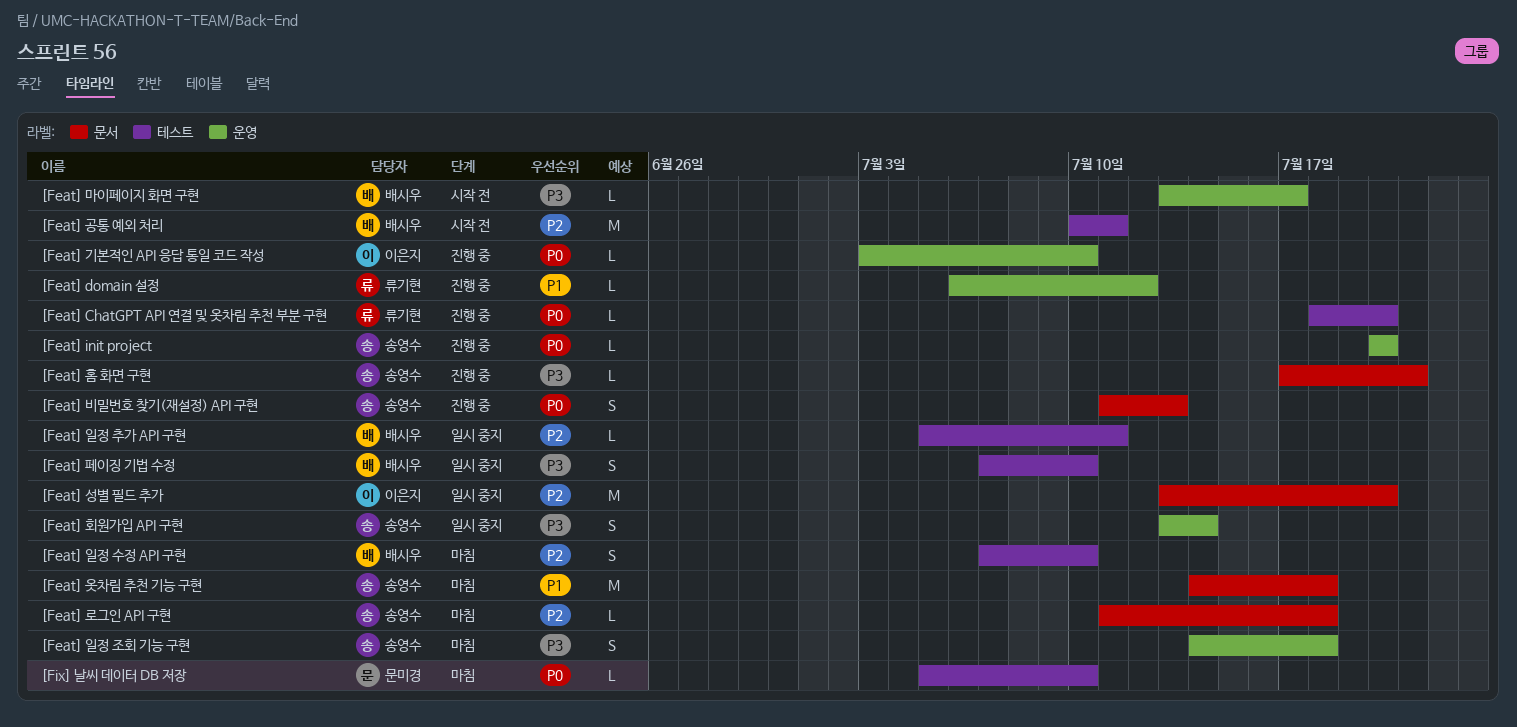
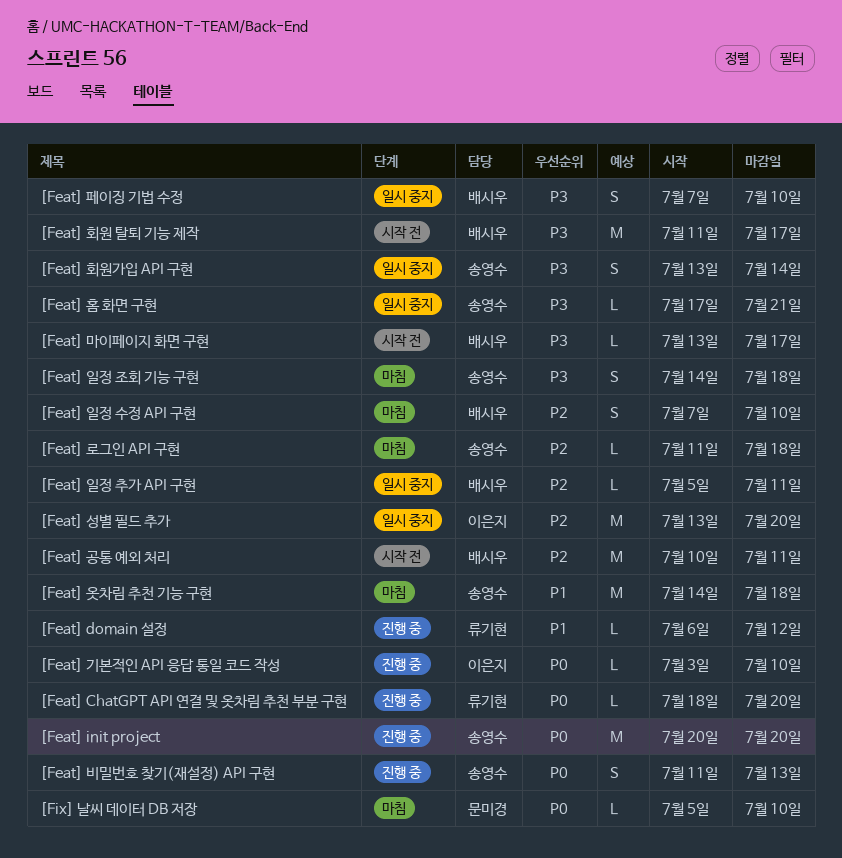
[Feat] init project, estimate: L -> M
[Feat] 홈 화면 구현, status: 진행 중 -> 일시 중지
[Feat] 회원 탈퇴 기능 제작: none -> present

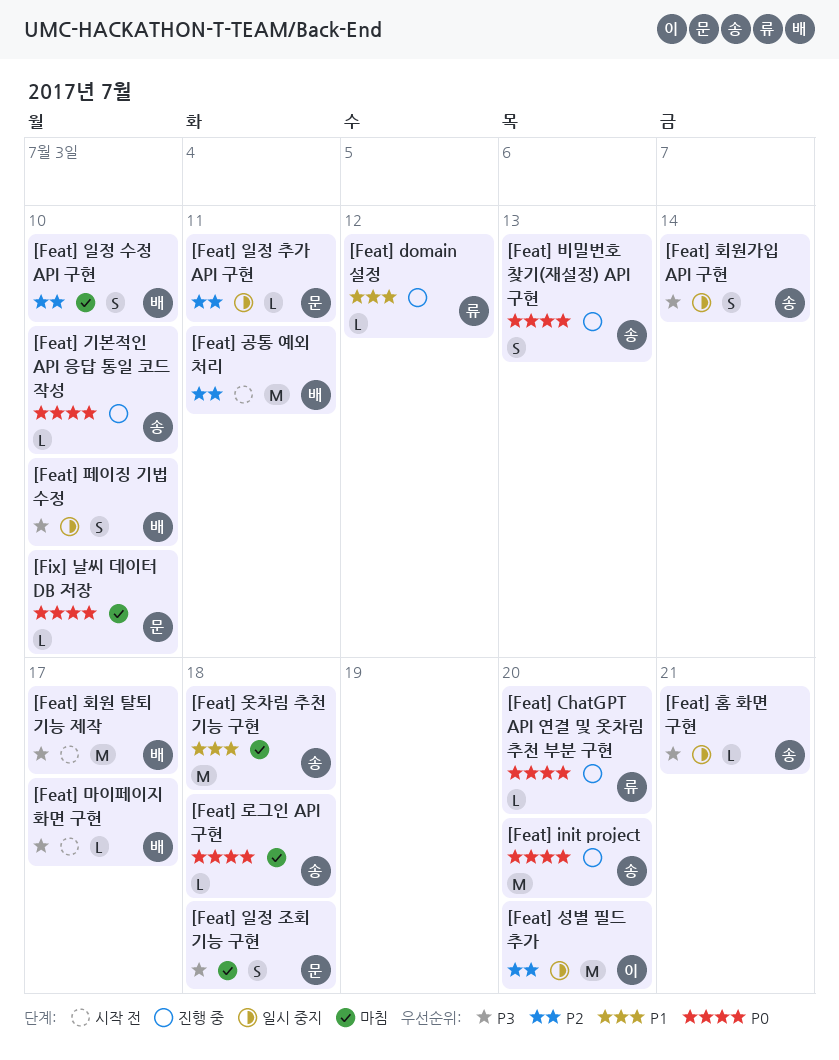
[Feat] 기본적인 API 응답 통일 코드 작성, owner: 이은지 -> 송영수
[Feat] 로그인 API 구현, priority: P2 -> P0
[Feat] 일정 조회 기능 구현, owner: 송영수 -> 문미경
[Feat] 일정 추가 API 구현, owner: 배시우 -> 문미경

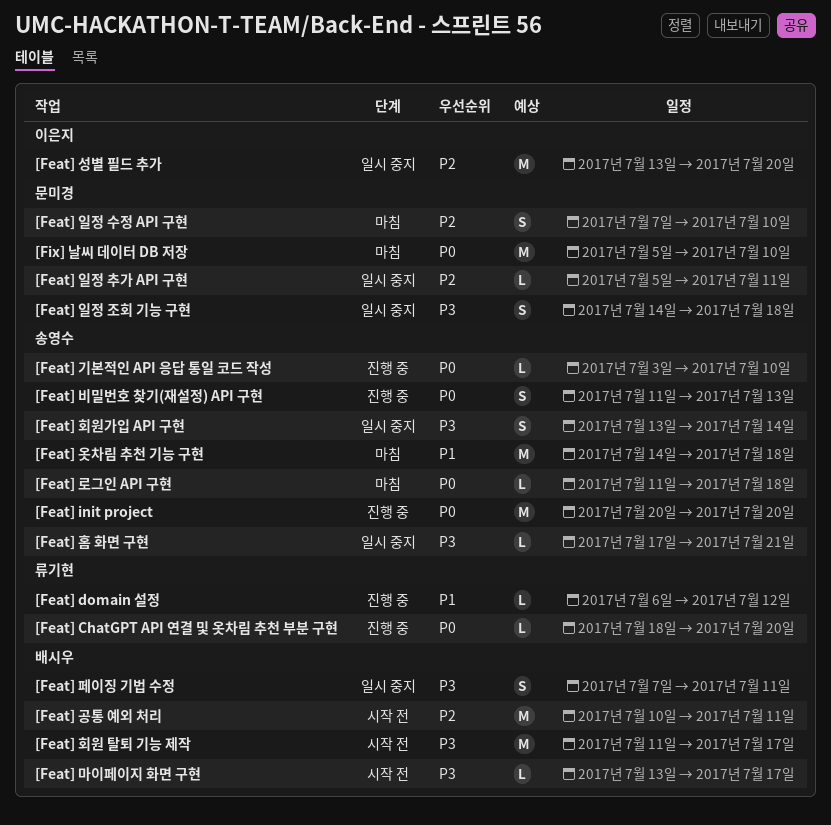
[Feat] 일정 수정 API 구현, owner: 배시우 -> 문미경
[Feat] 일정 조회 기능 구현, status: 마침 -> 일시 중지
[Feat] 페이징 기법 수정, due: Jul 10 -> Jul 11
[Fix] 날씨 데이터 DB 저장, estimate: L -> M

